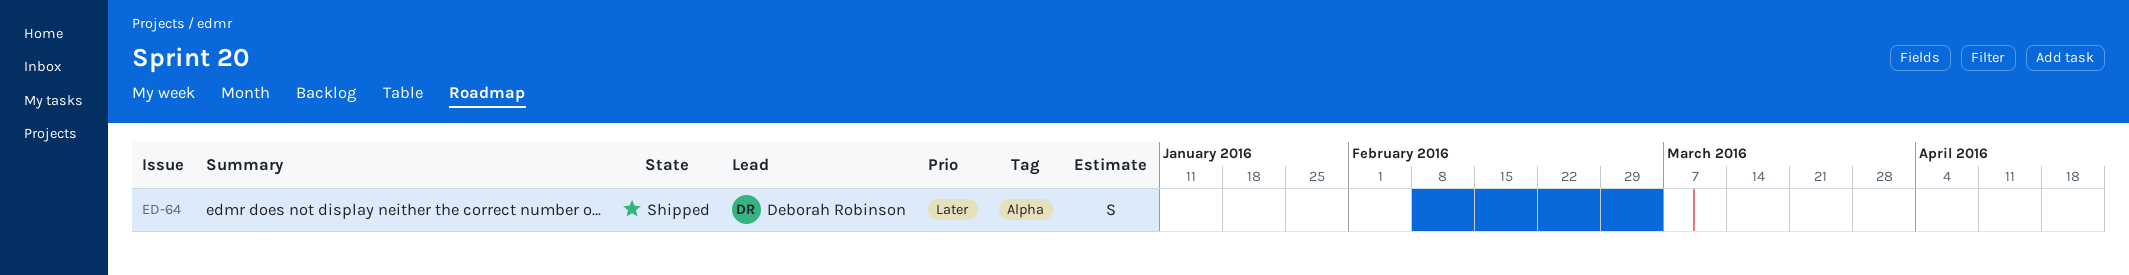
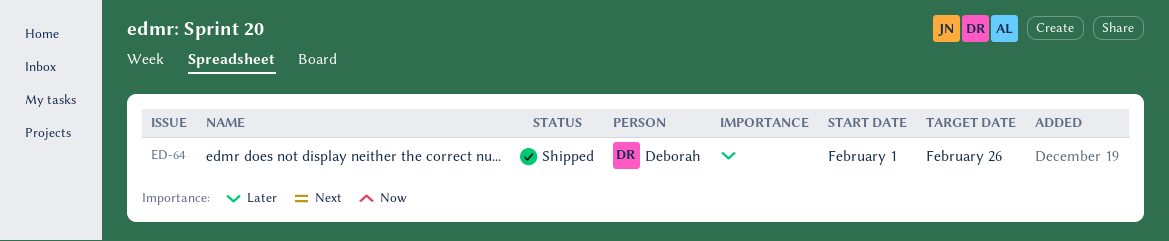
ED-64, start: Feb 8 -> Feb 1
ED-64, due: Mar 4 -> Feb 26

